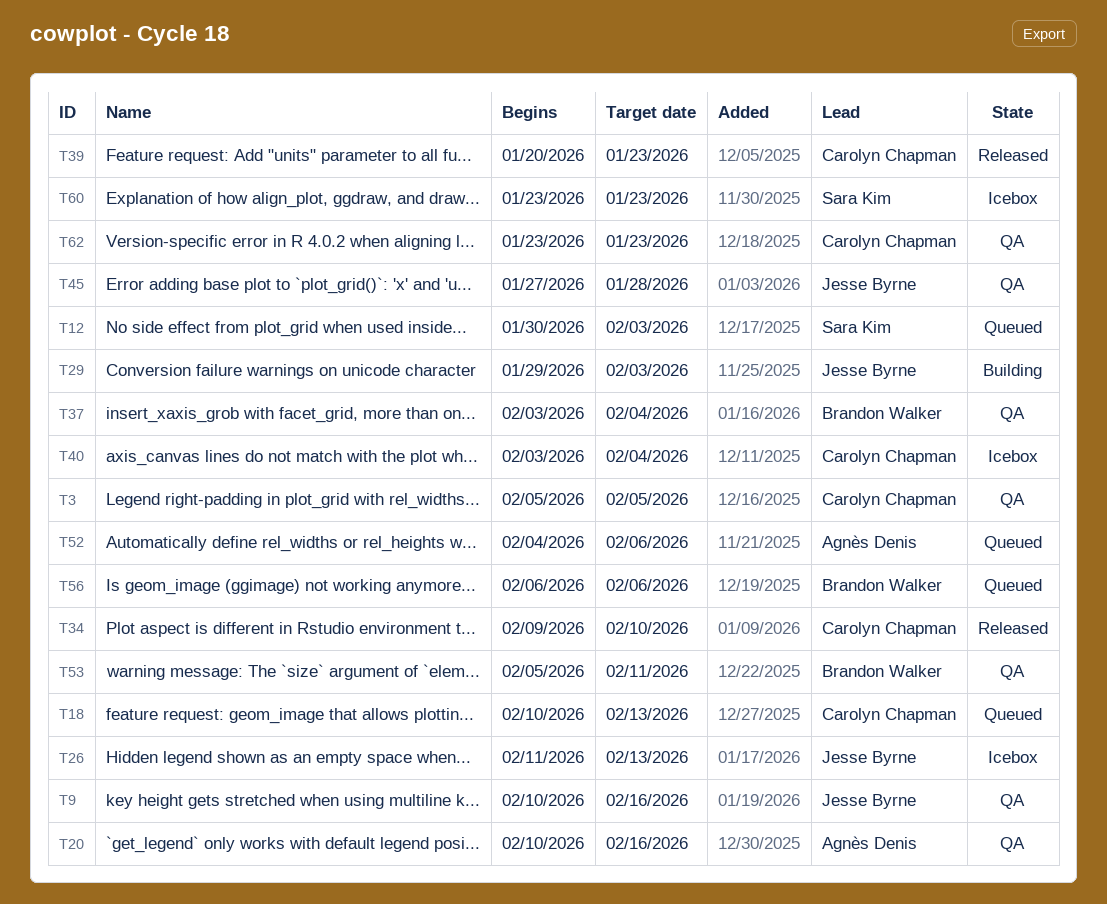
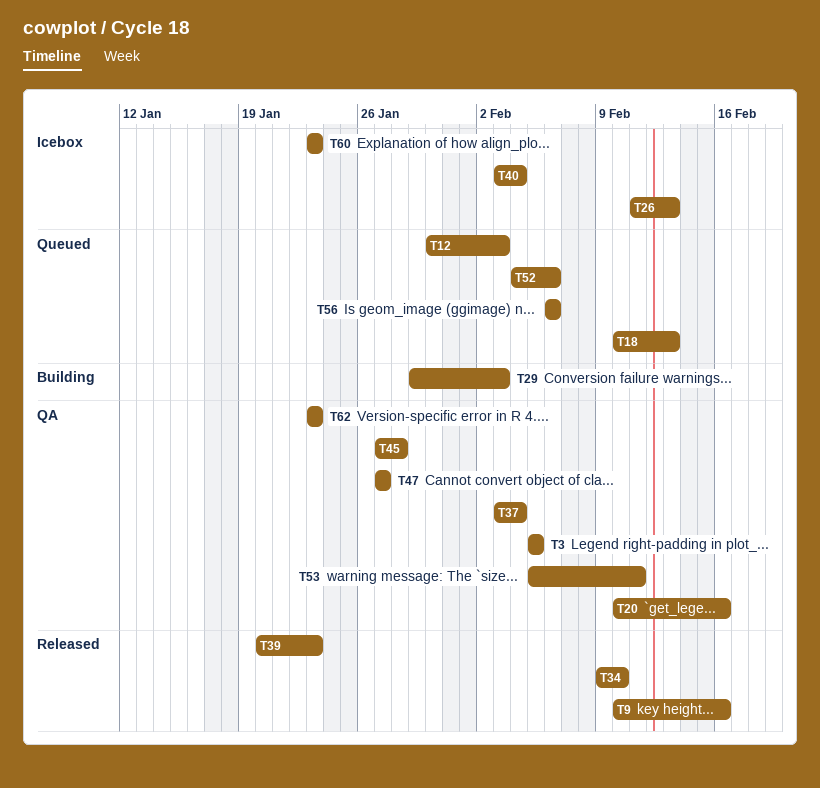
T9, status: QA -> Released
T47: none -> present

